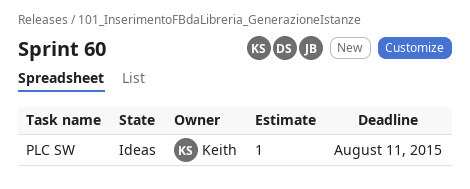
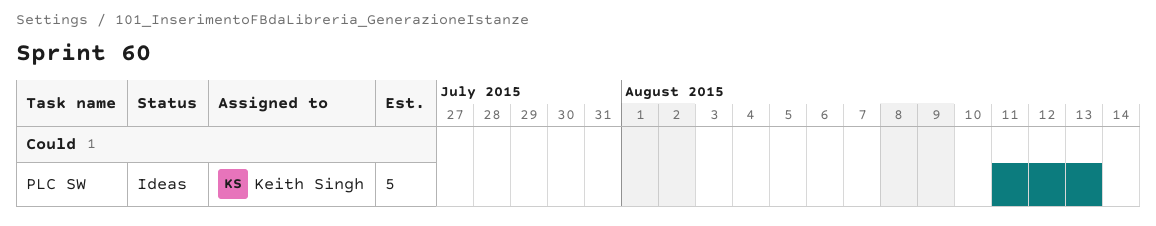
PLC SW, estimate: 1 -> 5
PLC SW, due: Aug 11 -> Aug 13

